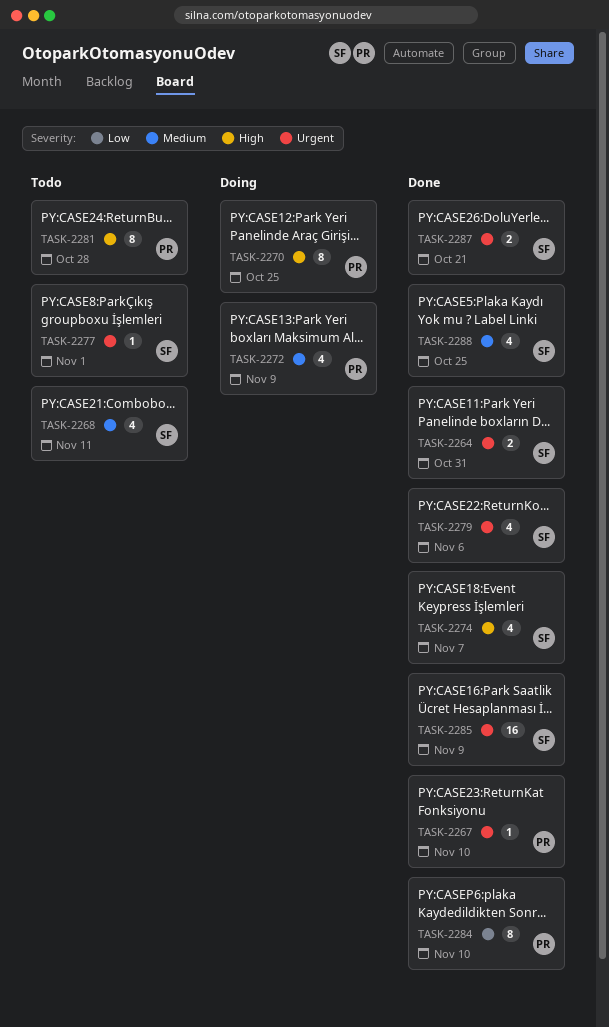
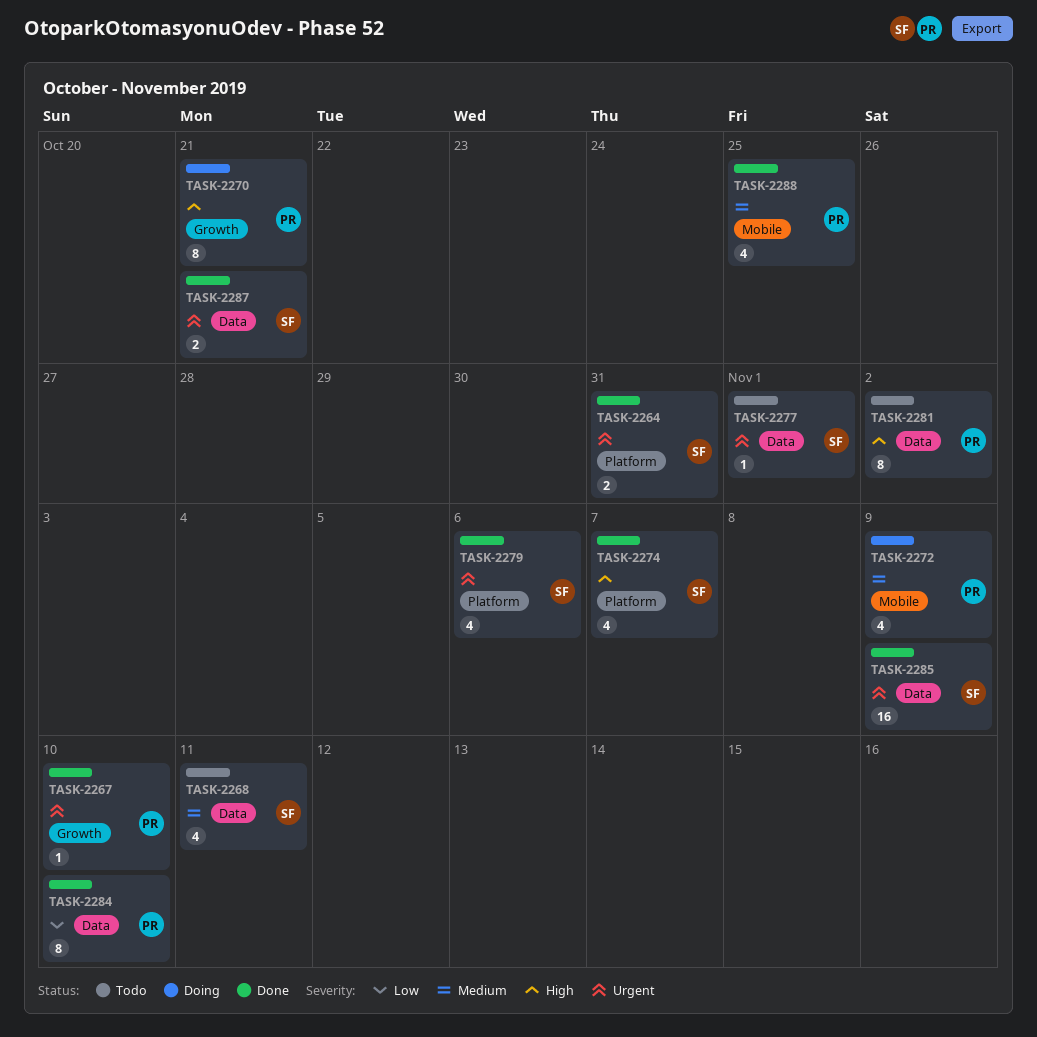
TASK-2270, due: Oct 25 -> Oct 21
TASK-2281, due: Oct 28 -> Nov 2
TASK-2288, owner: SF -> PR

